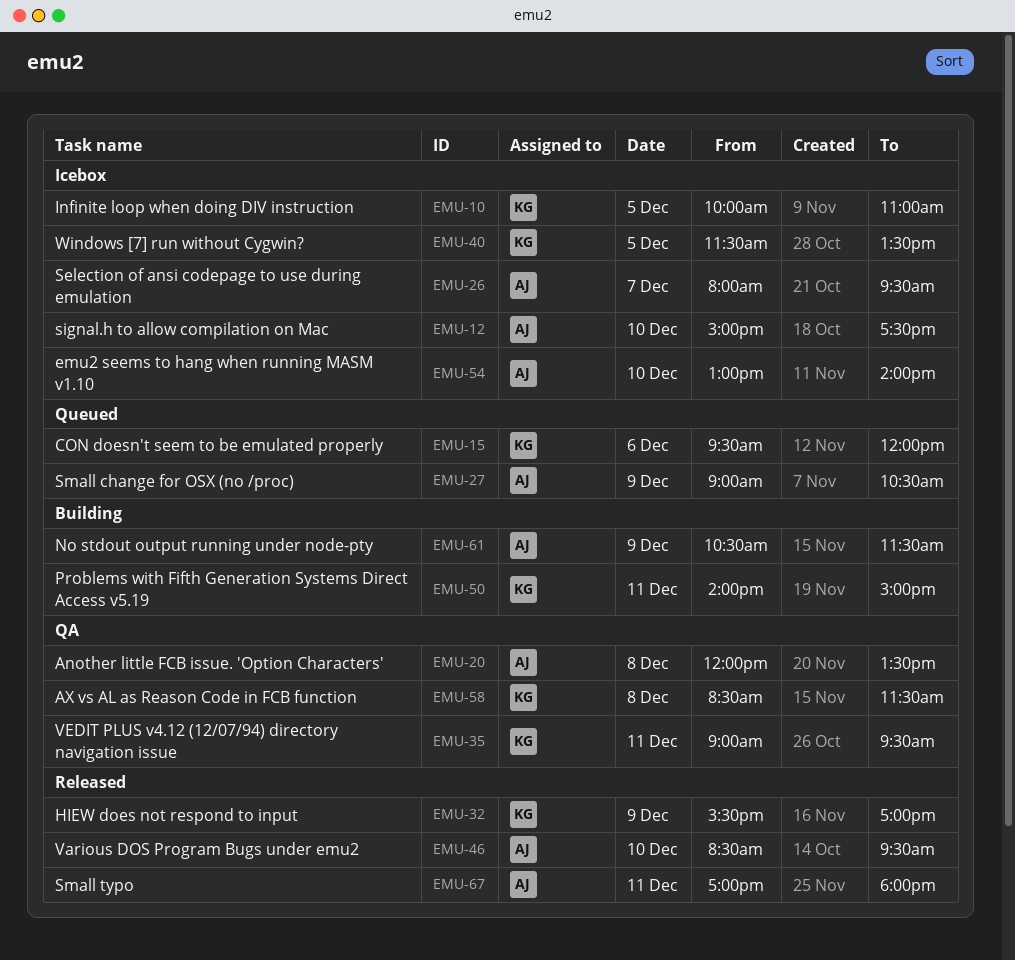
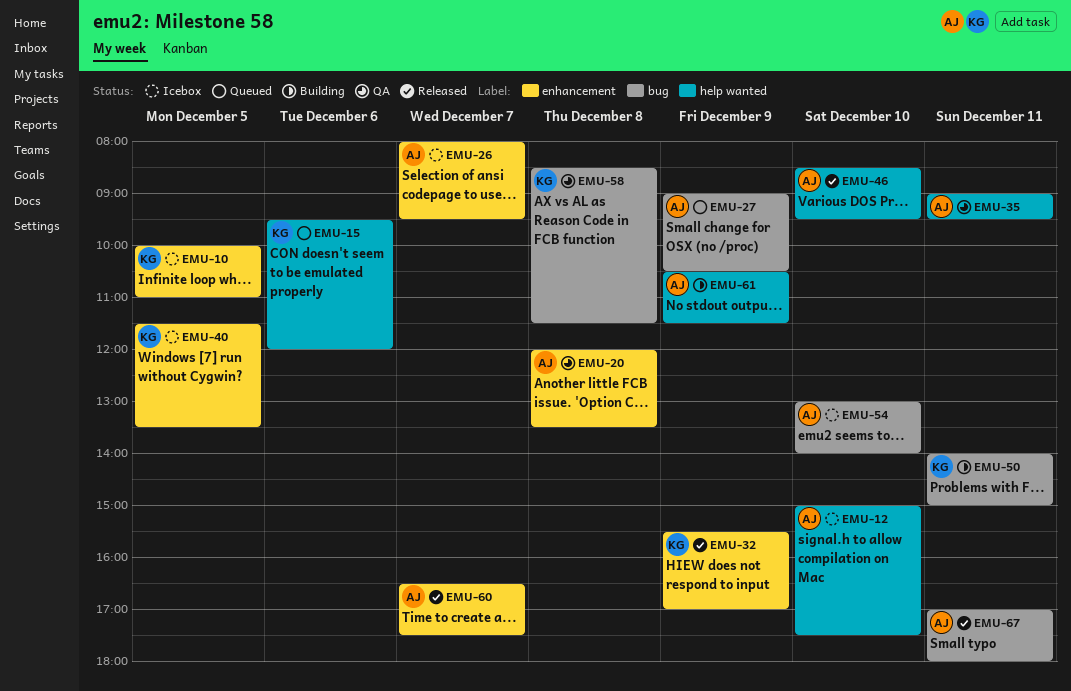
EMU-35, owner: KG -> AJ
EMU-60: none -> present

